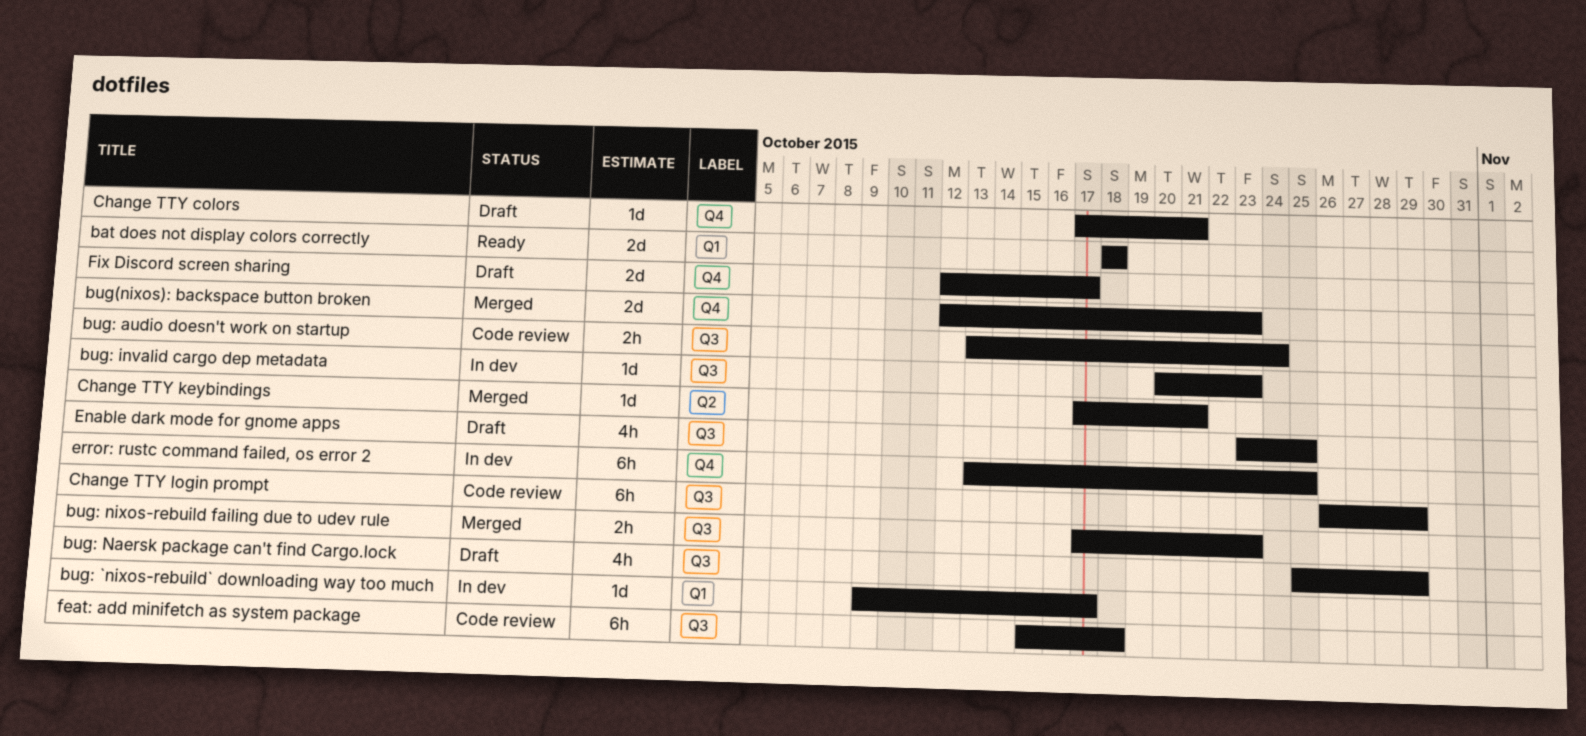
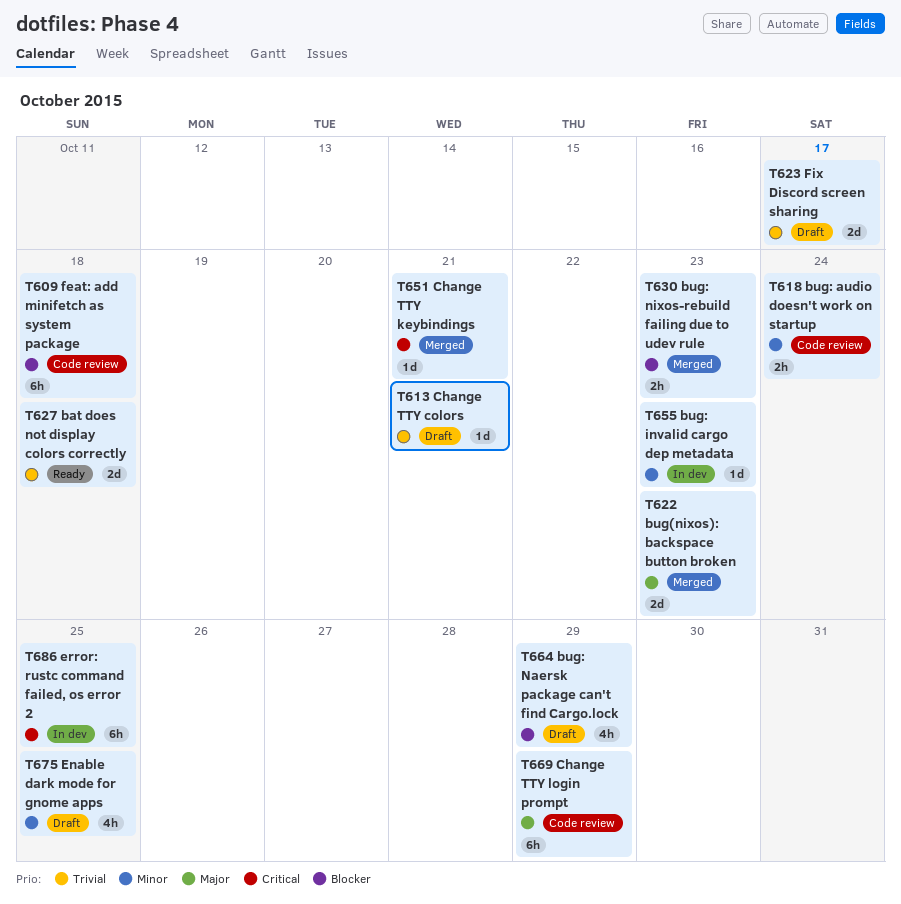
bug: `nixos-rebuild` downloading way too much: present -> none

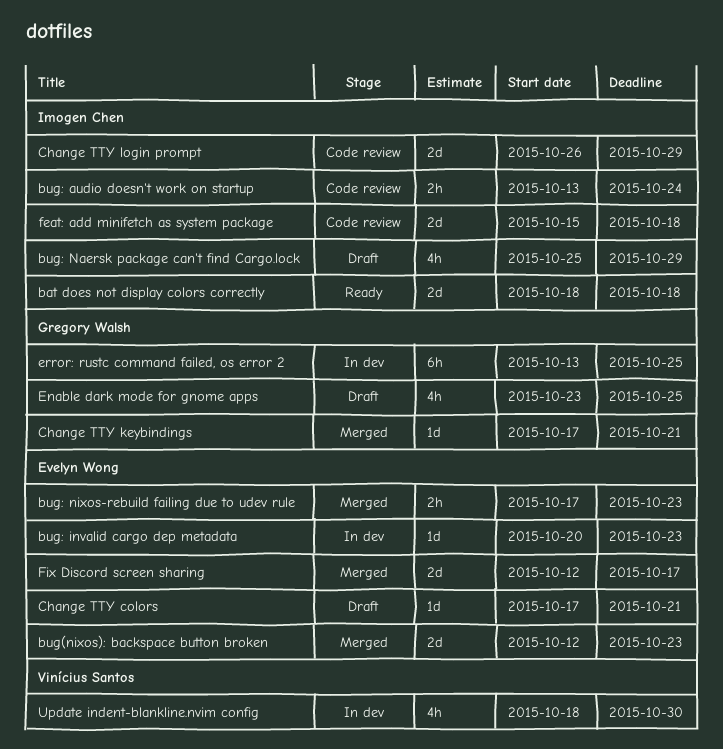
Change TTY login prompt, estimate: 6h -> 2d
feat: add minifetch as system package, estimate: 6h -> 2d
Fix Discord screen sharing, status: Draft -> Merged
Update indent-blankline.nvim config: none -> present

